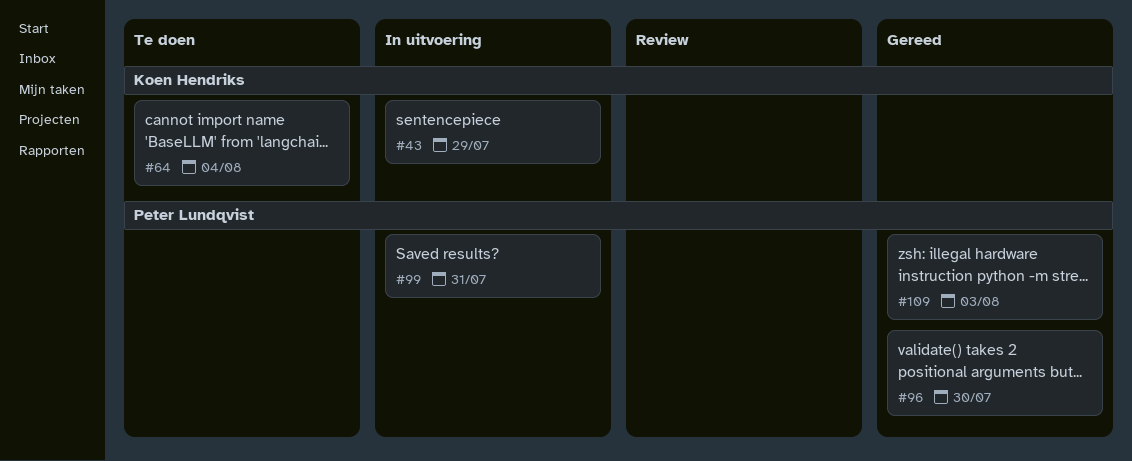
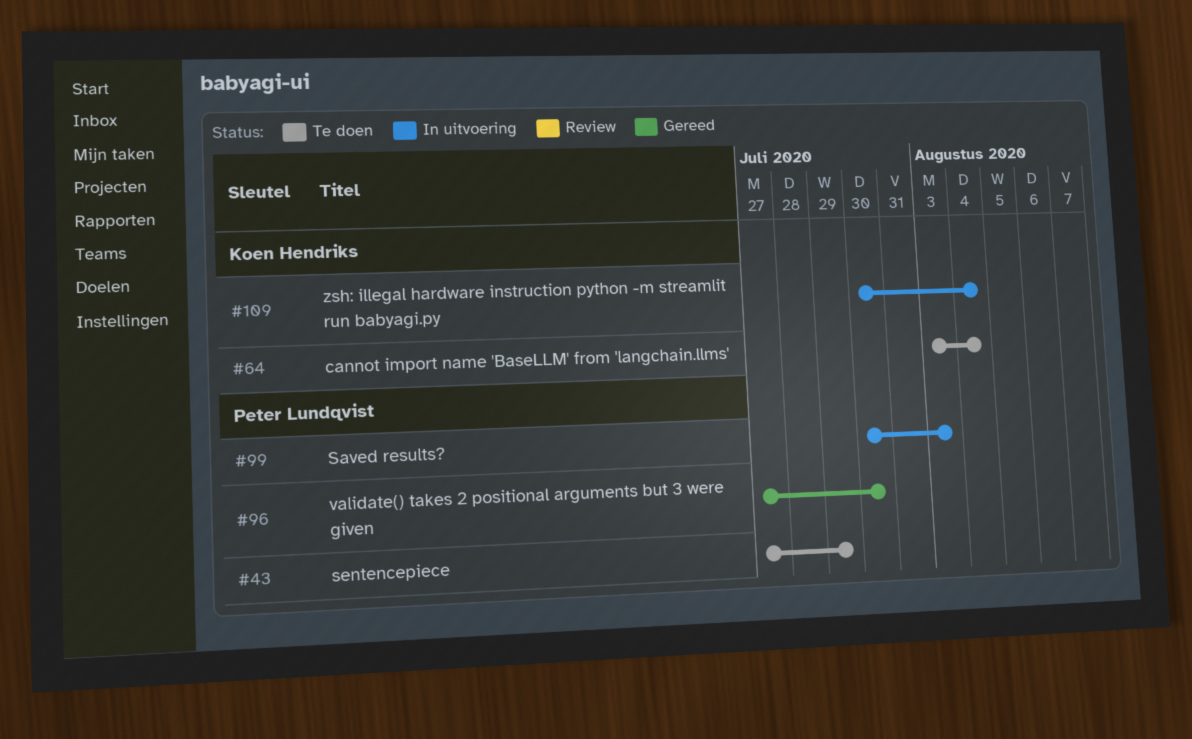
#43, status: In uitvoering -> Te doen
#43, owner: Koen Hendriks -> Peter Lundqvist
#99, due: Jul 31 -> Aug 3
#109, status: Gereed -> In uitvoering
#109, owner: Peter Lundqvist -> Koen Hendriks
#109, due: Aug 3 -> Aug 4

